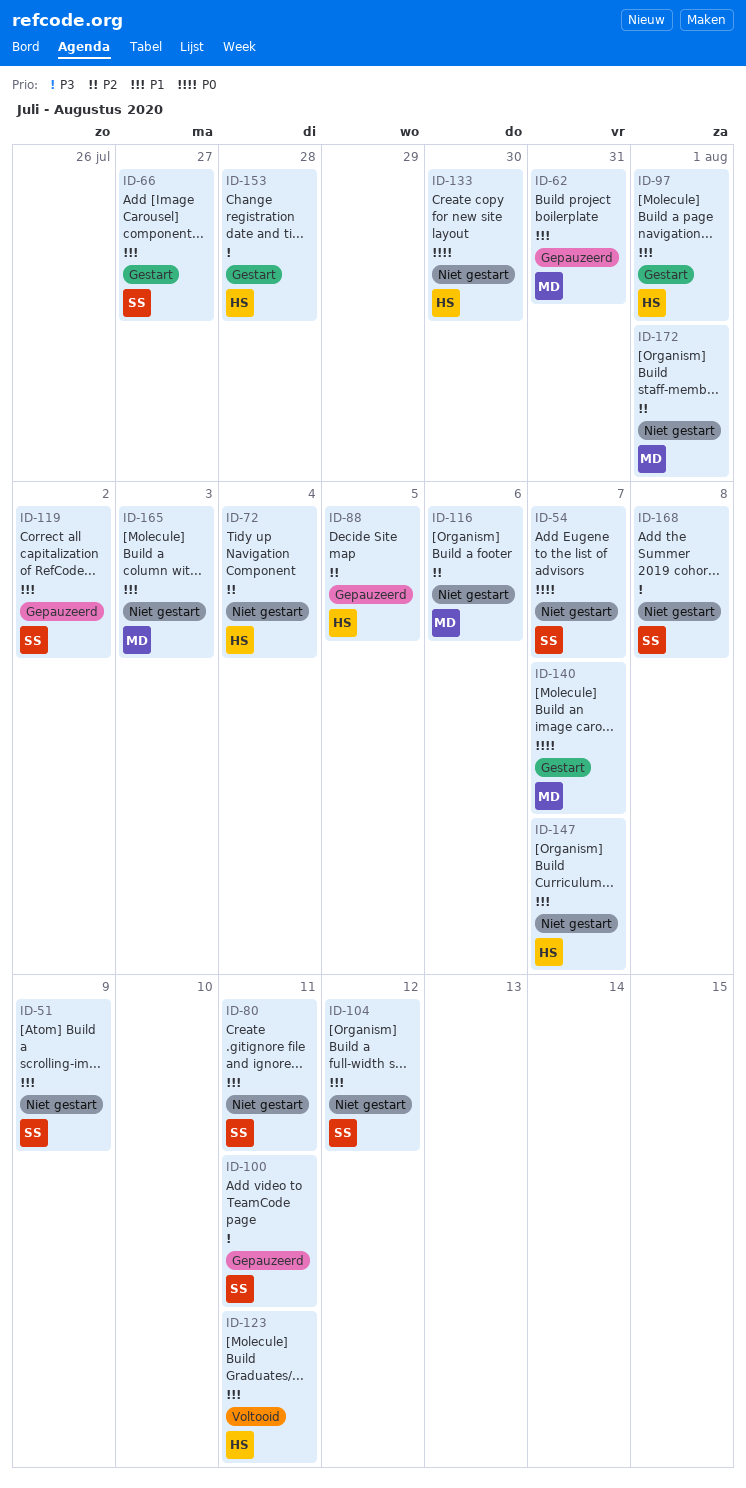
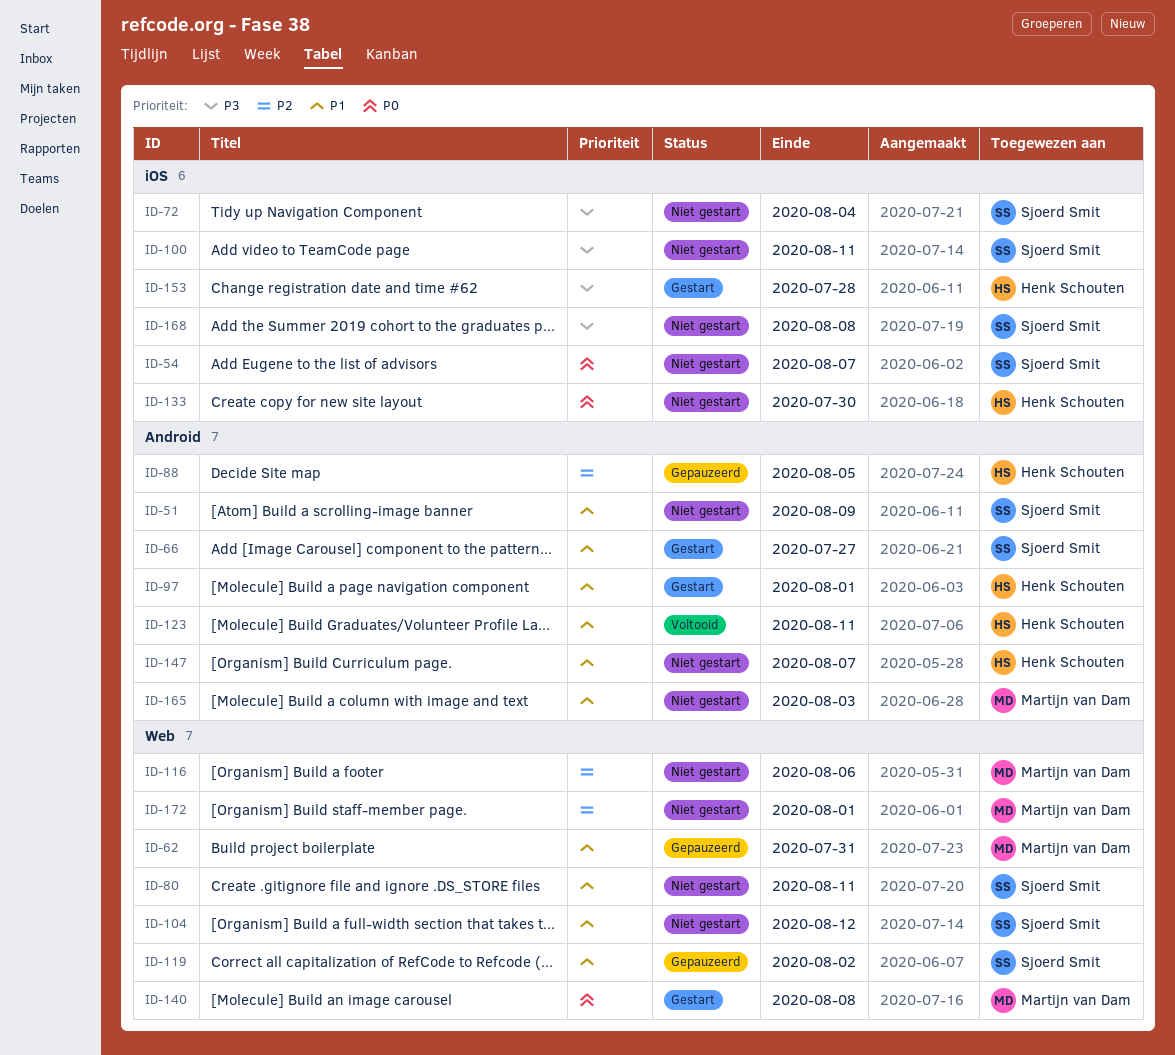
ID-72, owner: Henk Schouten -> Sjoerd Smit
ID-72, priority: P2 -> P3
ID-100, status: Gepauzeerd -> Niet gestart
ID-140, due: Aug 7 -> Aug 8

